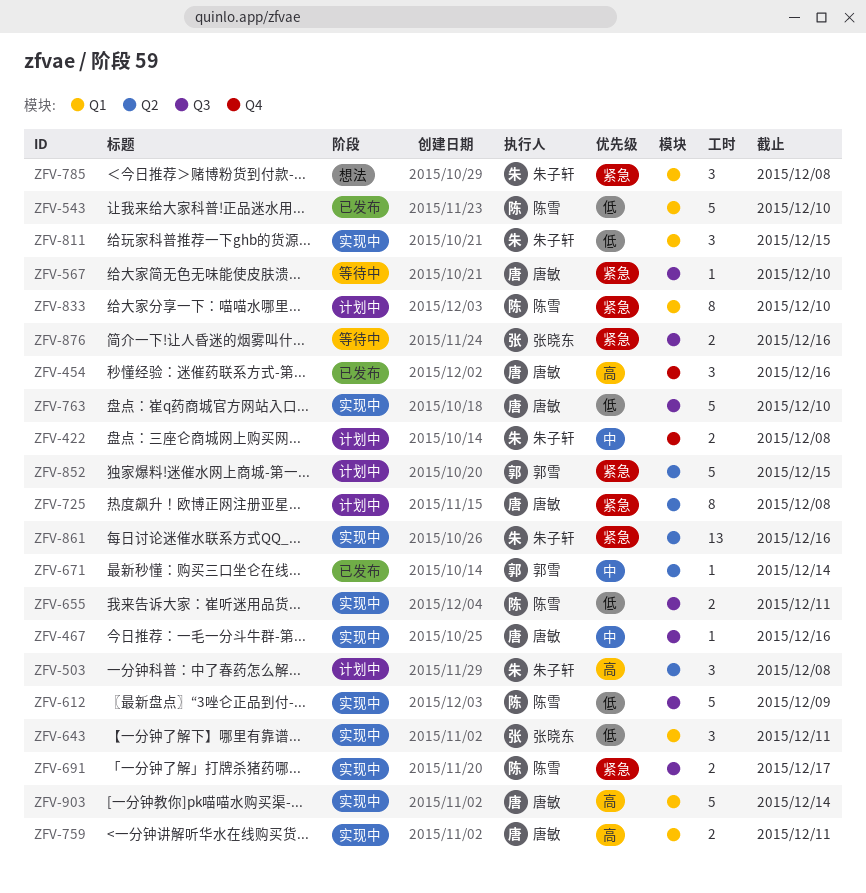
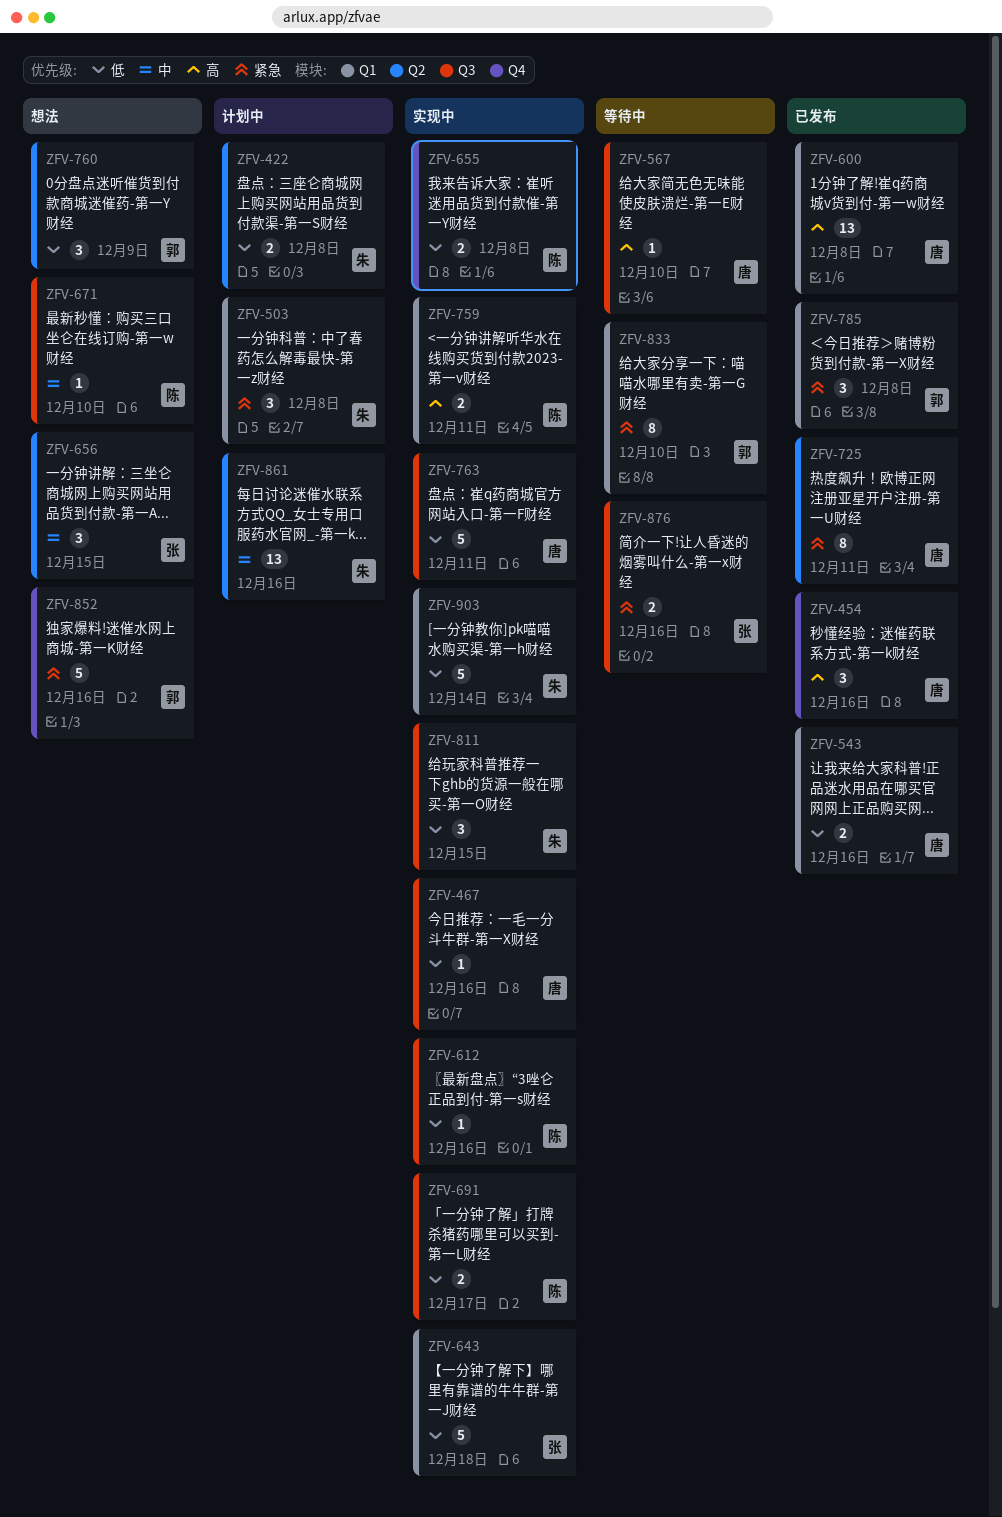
ZFV-422, priority: 中 -> 低
ZFV-422, label: Q4 -> Q2
ZFV-467, priority: 中 -> 低
ZFV-503, priority: 高 -> 紧急
ZFV-503, label: Q2 -> Q1
ZFV-543, owner: 陈雪 -> 唐敏
ZFV-543, estimate: 5 -> 2
ZFV-543, due: Dec 10 -> Dec 16
ZFV-567, priority: 紧急 -> 高
ZFV-600: none -> present
ZFV-612, estimate: 5 -> 1
ZFV-612, due: Dec 9 -> Dec 16
ZFV-643, estimate: 3 -> 5
ZFV-643, due: Dec 11 -> Dec 18
ZFV-655, label: Q3 -> Q4
ZFV-655, due: Dec 11 -> Dec 8
ZFV-656: none -> present
ZFV-671, status: 已发布 -> 想法
ZFV-671, owner: 郭雪 -> 陈雪
ZFV-671, label: Q2 -> Q3
ZFV-671, due: Dec 14 -> Dec 10
ZFV-691, priority: 紧急 -> 低
ZFV-725, status: 计划中 -> 已发布
ZFV-725, due: Dec 8 -> Dec 11
ZFV-759, owner: 唐敏 -> 陈雪
ZFV-760: none -> present
ZFV-763, due: Dec 10 -> Dec 11
ZFV-785, status: 想法 -> 已发布
ZFV-785, owner: 朱子轩 -> 郭雪
ZFV-811, label: Q1 -> Q3
ZFV-833, status: 计划中 -> 等待中
ZFV-833, owner: 陈雪 -> 郭雪
ZFV-852, status: 计划中 -> 想法
ZFV-852, label: Q2 -> Q4
ZFV-852, due: Dec 15 -> Dec 16
ZFV-861, status: 实现中 -> 计划中
ZFV-861, priority: 紧急 -> 中
ZFV-903, owner: 唐敏 -> 朱子轩
ZFV-903, priority: 高 -> 低

